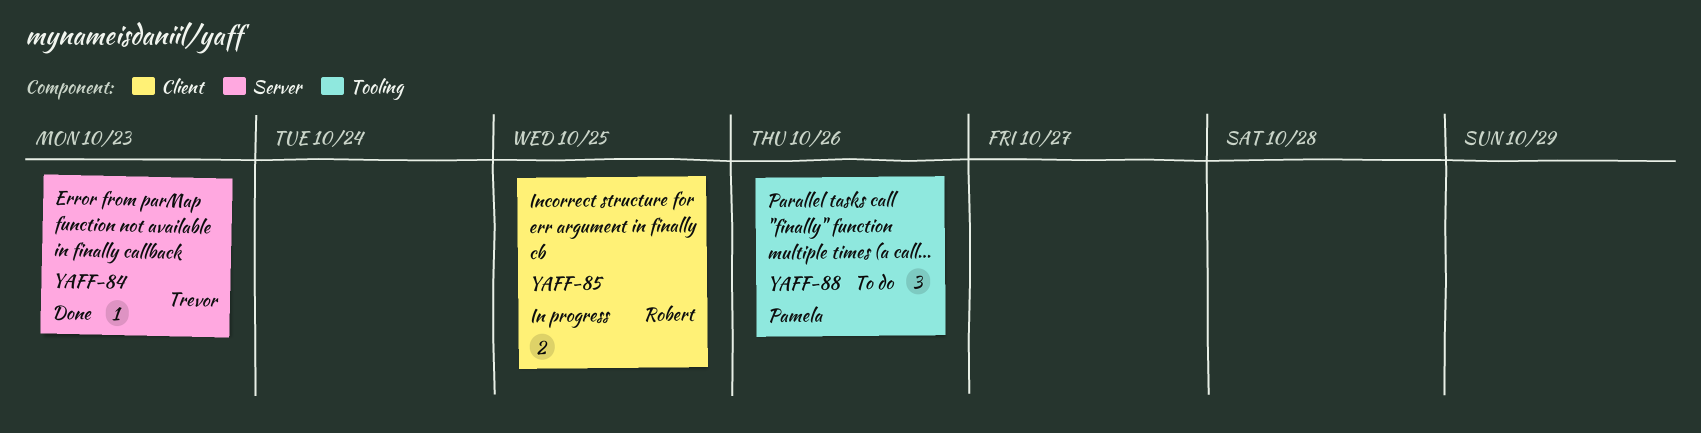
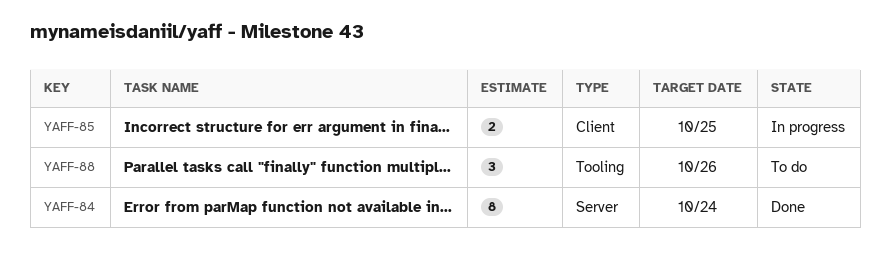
YAFF-84, estimate: 1 -> 8
YAFF-84, due: Oct 23 -> Oct 24

